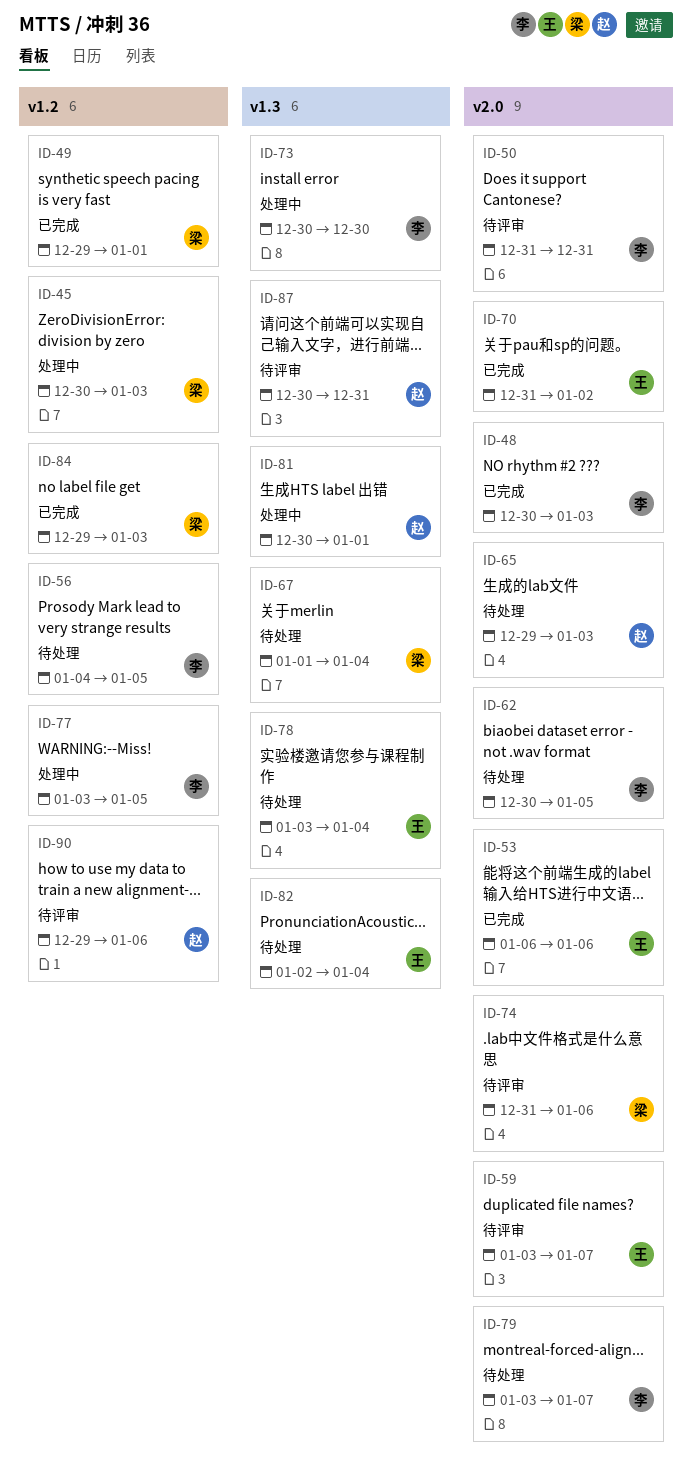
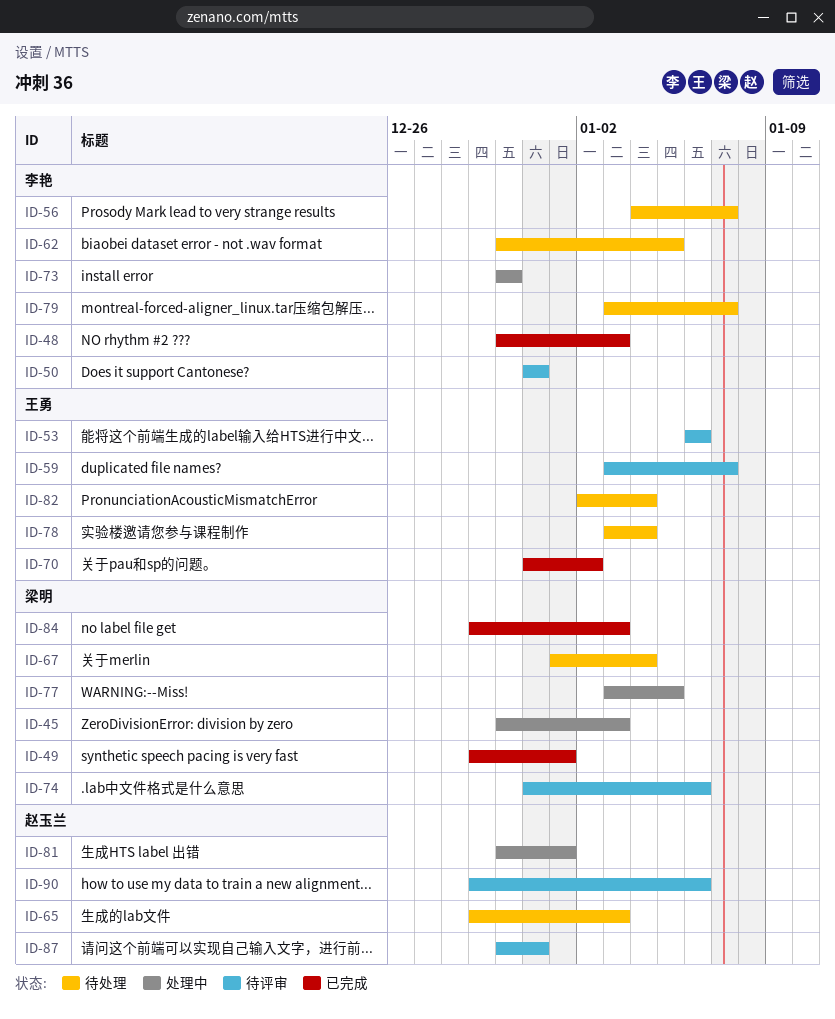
ID-53, status: 已完成 -> 待评审
ID-56, due: Jan 5 -> Jan 7
ID-77, owner: 李艳 -> 梁明

